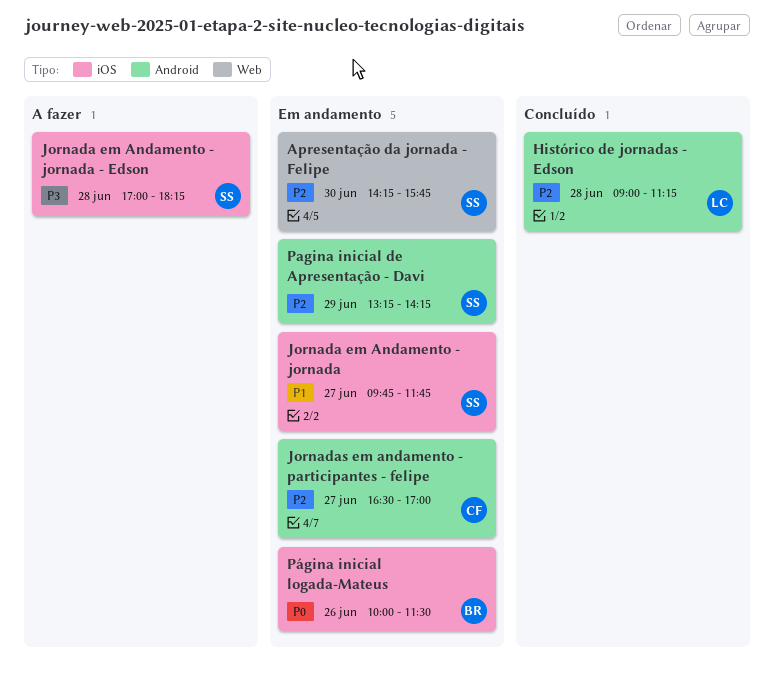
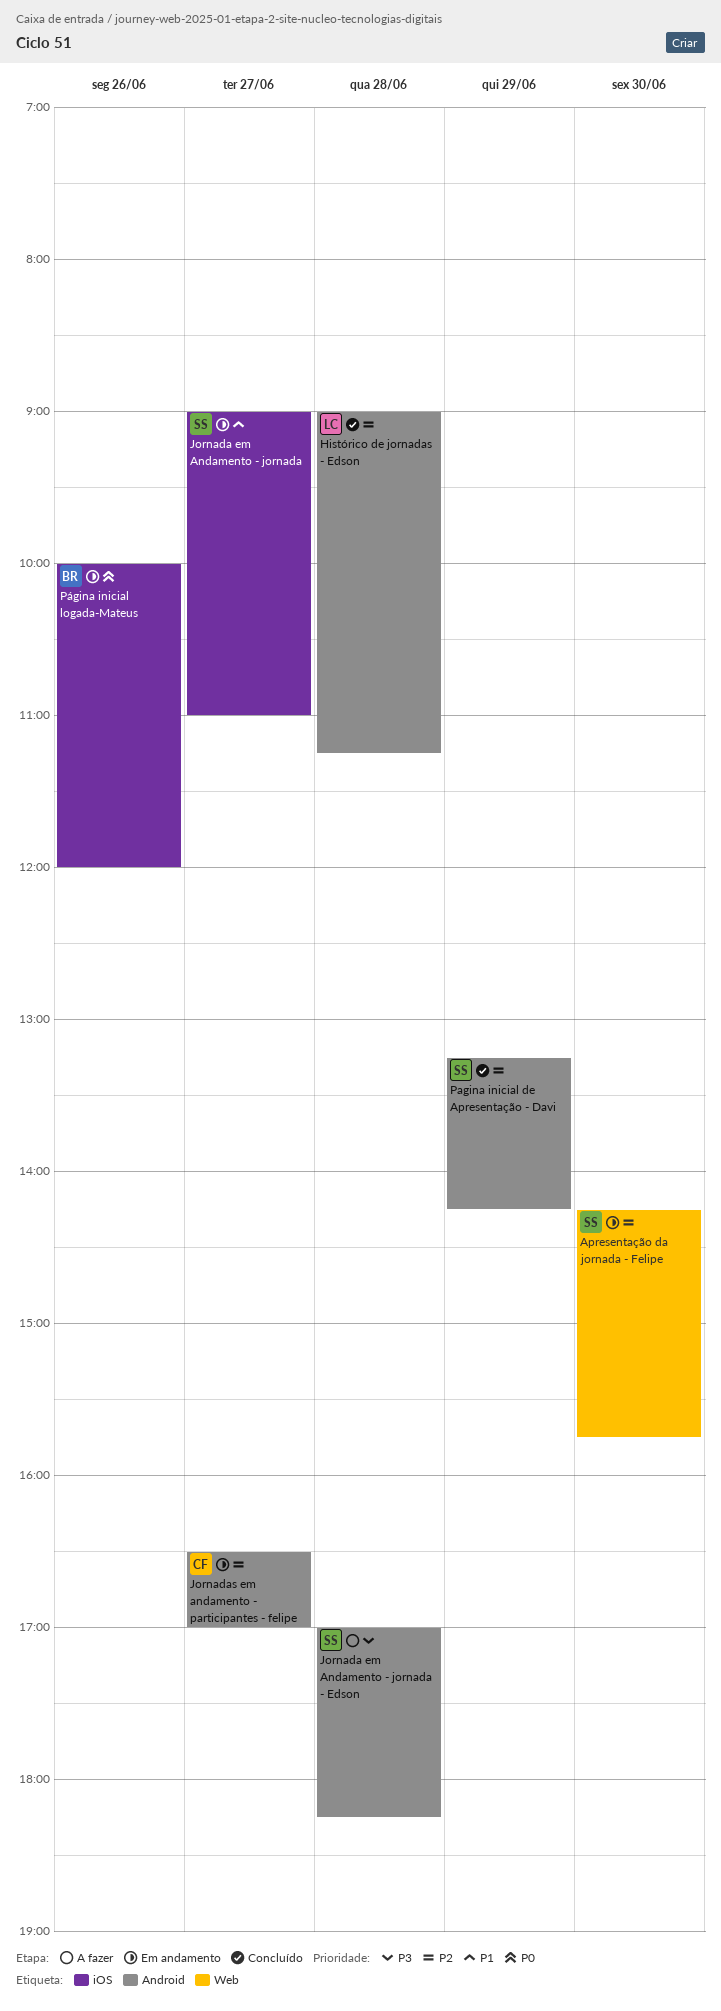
Jornada em Andamento - jornada, begins: 09:45 -> 09:00
Jornada em Andamento - jornada, ends: 11:45 -> 11:00
Jornada em Andamento - jornada - Edson, label: iOS -> Android
Pagina inicial de Apresentação - Davi, status: Em andamento -> Concluído
Página inicial logada-Mateus, ends: 11:30 -> 12:00

